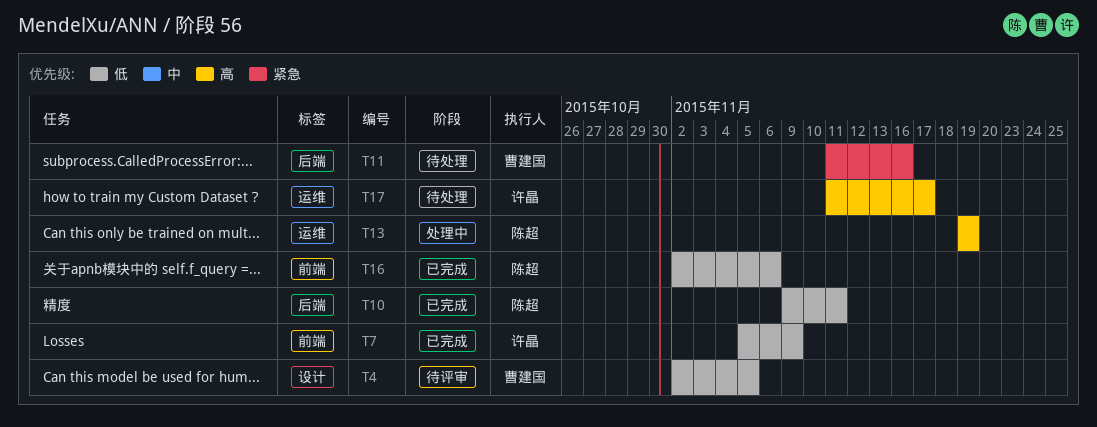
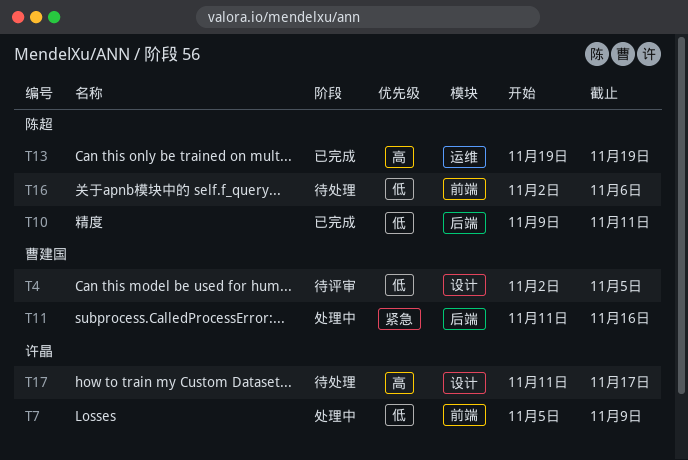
T7, status: 已完成 -> 处理中
T11, status: 待处理 -> 处理中
T13, status: 处理中 -> 已完成
T16, status: 已完成 -> 待处理
T17, label: 运维 -> 设计

